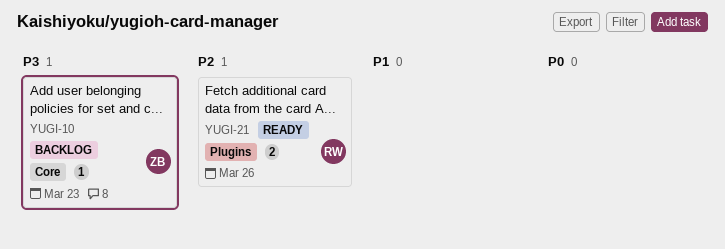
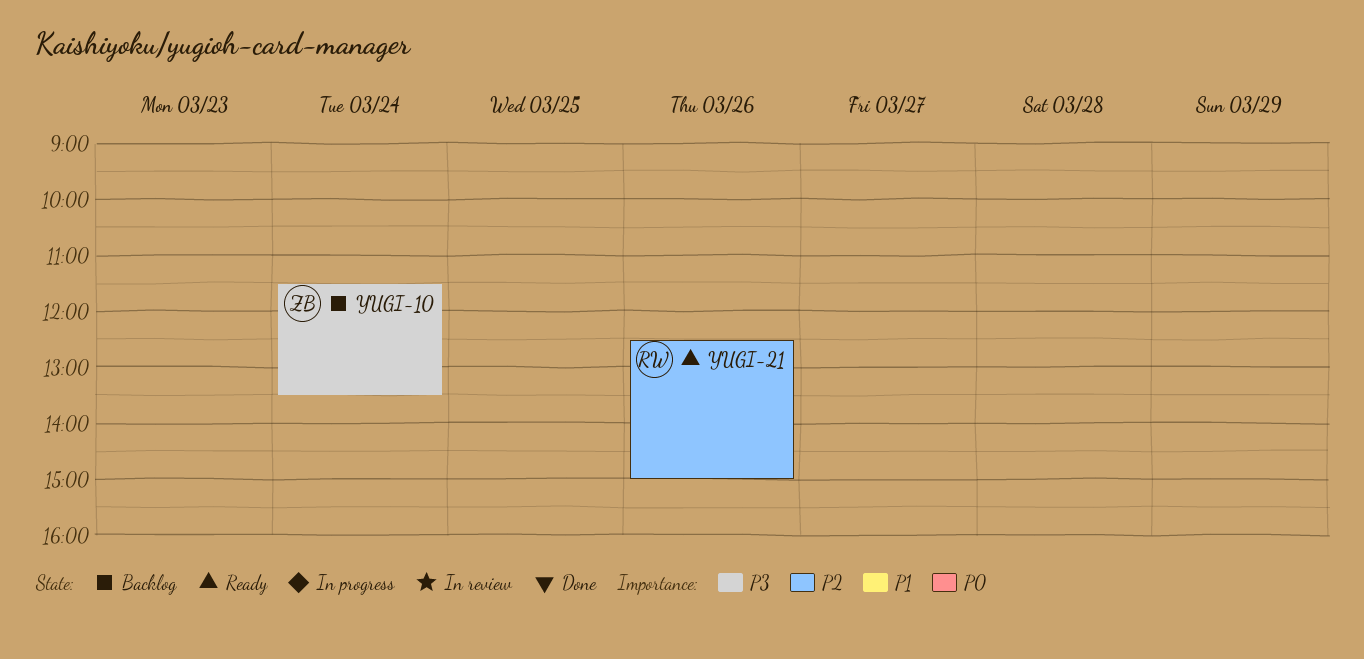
YUGI-10, day: Mar 23 -> Mar 24

